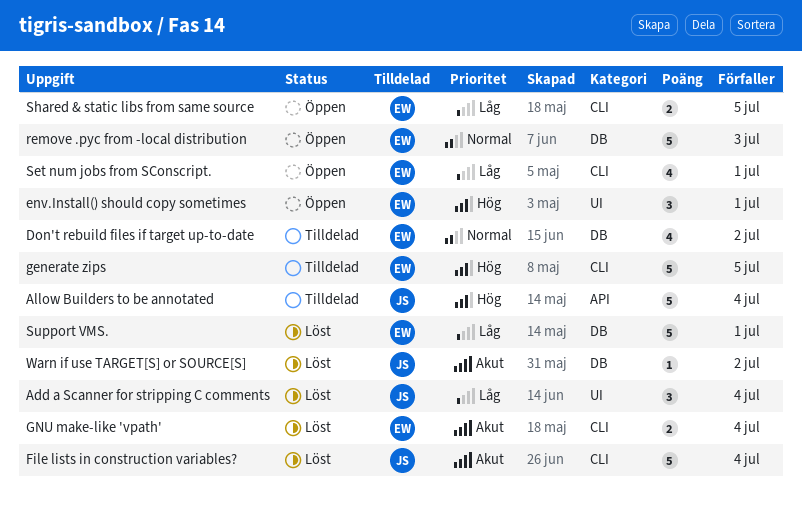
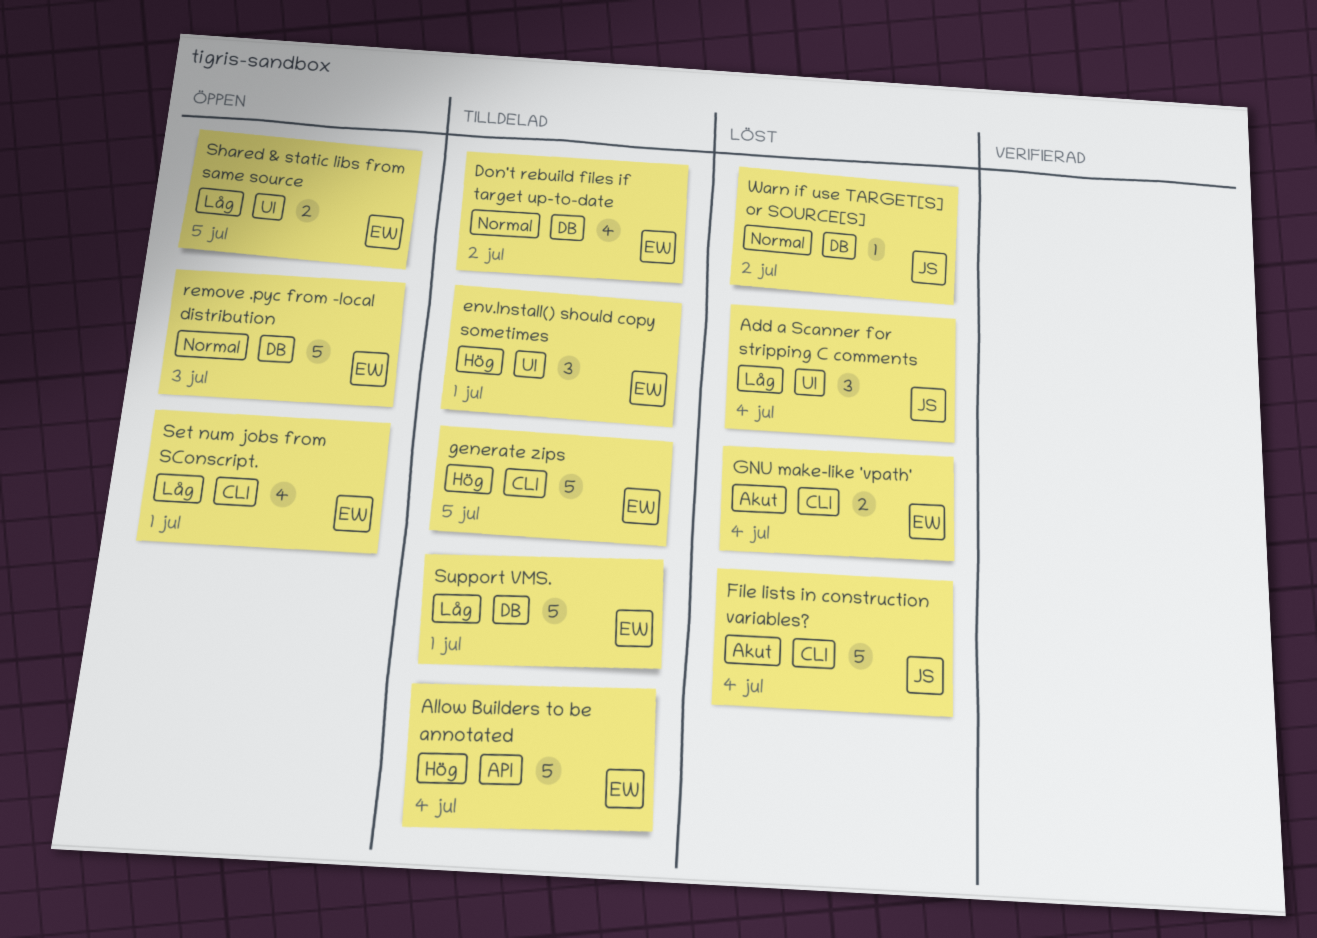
Allow Builders to be annotated, owner: JS -> EW
env.Install() should copy sometimes, status: Öppen -> Tilldelad
Shared & static libs from same source, label: CLI -> UI
Support VMS., status: Löst -> Tilldelad
Warn if use TARGET[S] or SOURCE[S], priority: Akut -> Normal

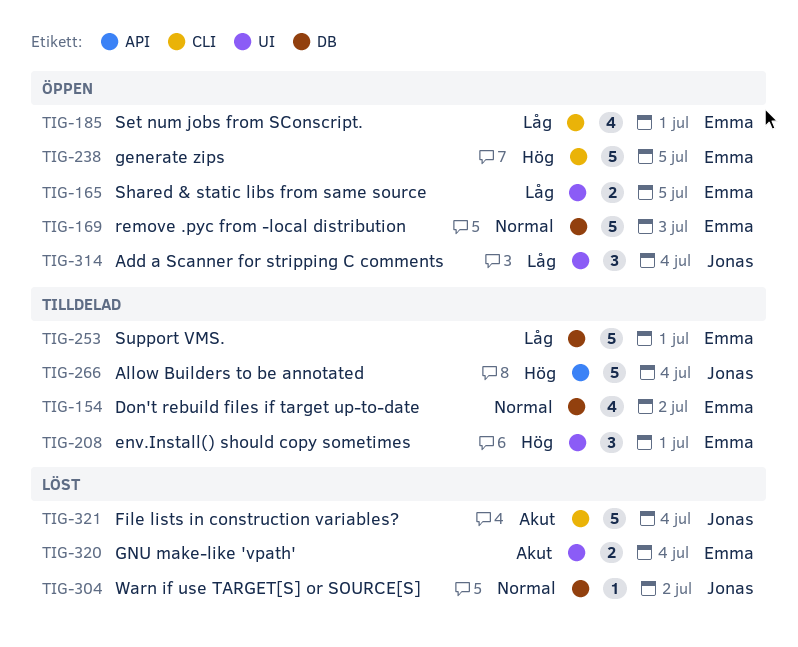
Add a Scanner for stripping C comments, status: Löst -> Öppen
Allow Builders to be annotated, owner: Emma -> Jonas
generate zips, status: Tilldelad -> Öppen
GNU make-like 'vpath', label: CLI -> UI

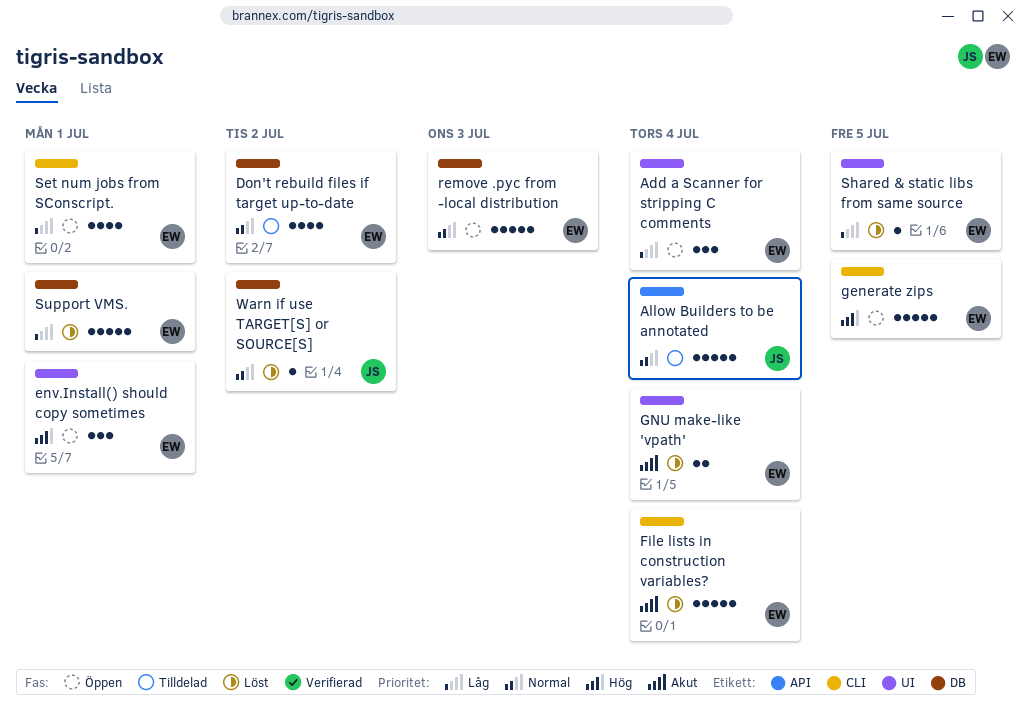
Add a Scanner for stripping C comments, owner: Jonas -> Emma
Allow Builders to be annotated, priority: Hög -> Normal
env.Install() should copy sometimes, status: Tilldelad -> Öppen
File lists in construction variables?, owner: Jonas -> Emma
Shared & static libs from same source, status: Öppen -> Löst
Shared & static libs from same source, estimate: 2 -> 1
Support VMS., status: Tilldelad -> Löst

